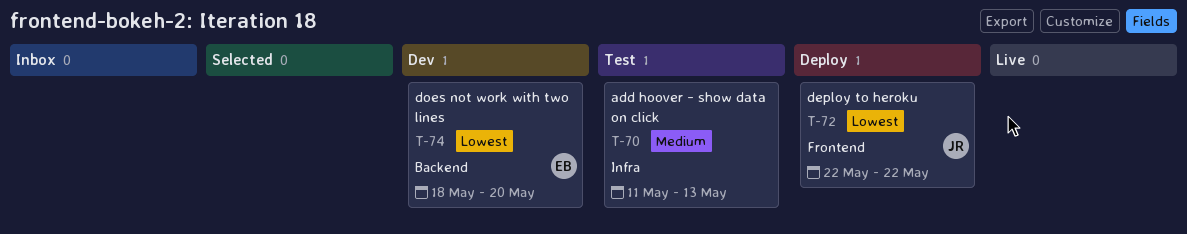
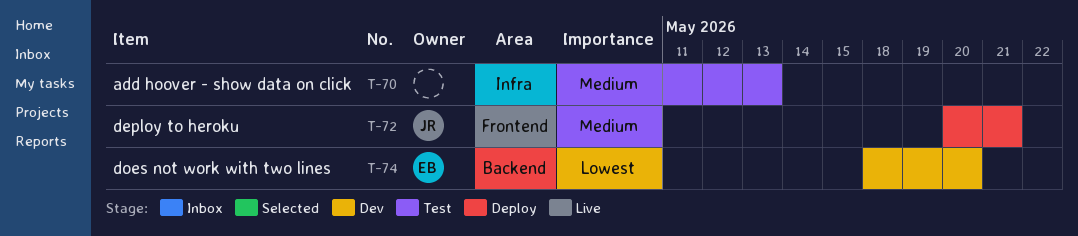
T-72, priority: Lowest -> Medium
T-72, start: May 22 -> May 20
T-72, due: May 22 -> May 21

